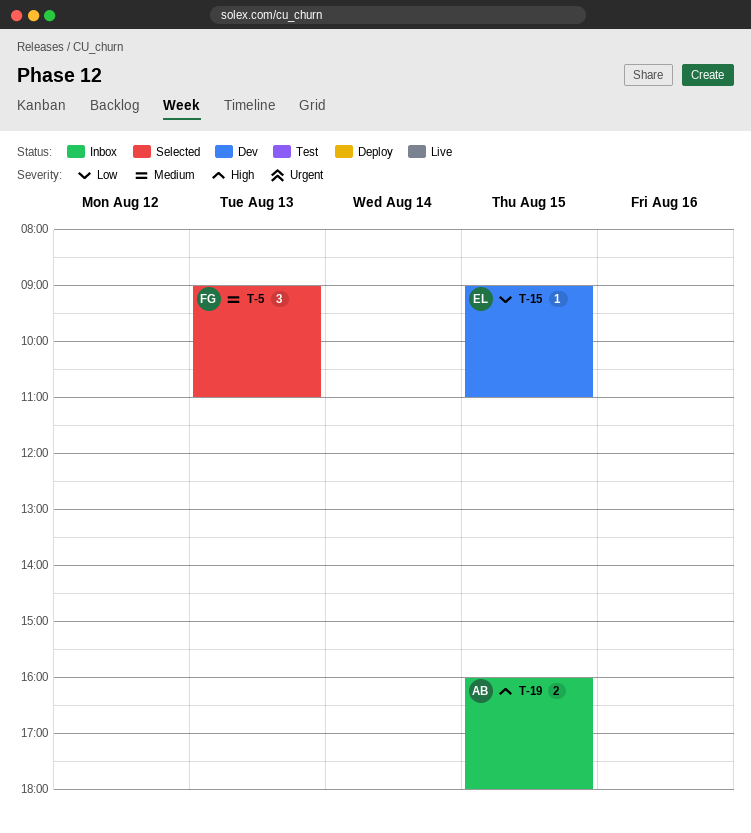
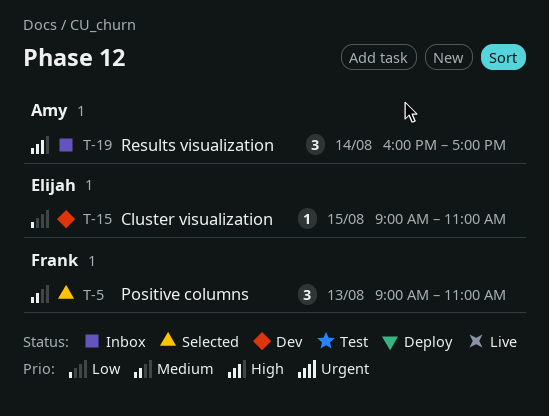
T-19, estimate: 2 -> 3
T-19, day: Aug 15 -> Aug 14
T-19, ends: 18:00 -> 17:00

